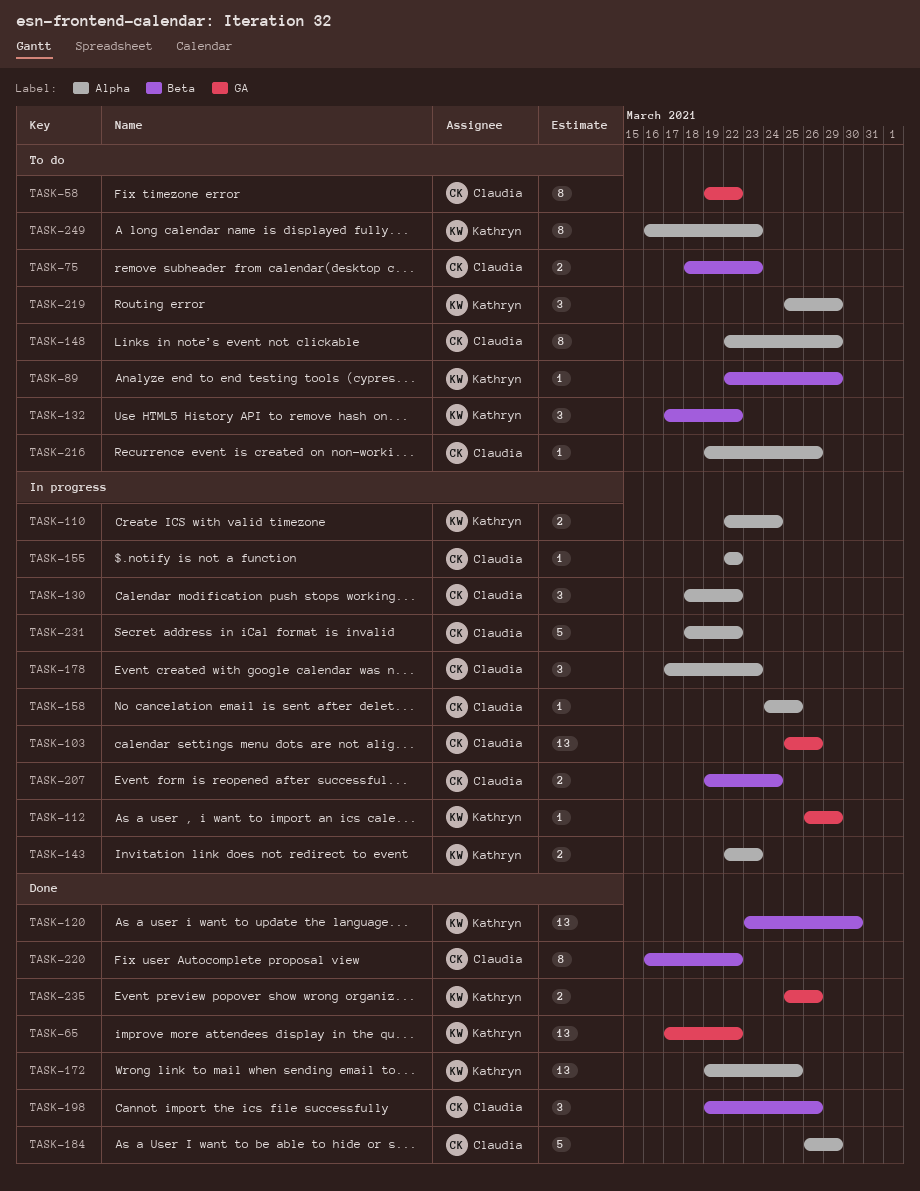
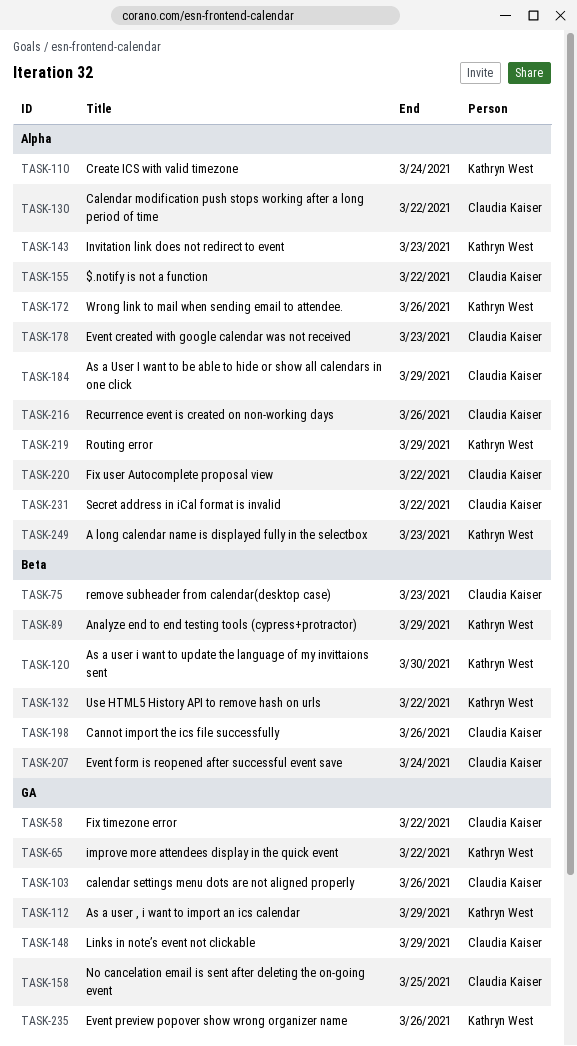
TASK-148, label: Alpha -> GA
TASK-158, label: Alpha -> GA
TASK-172, due: Mar 25 -> Mar 26
TASK-220, label: Beta -> Alpha

